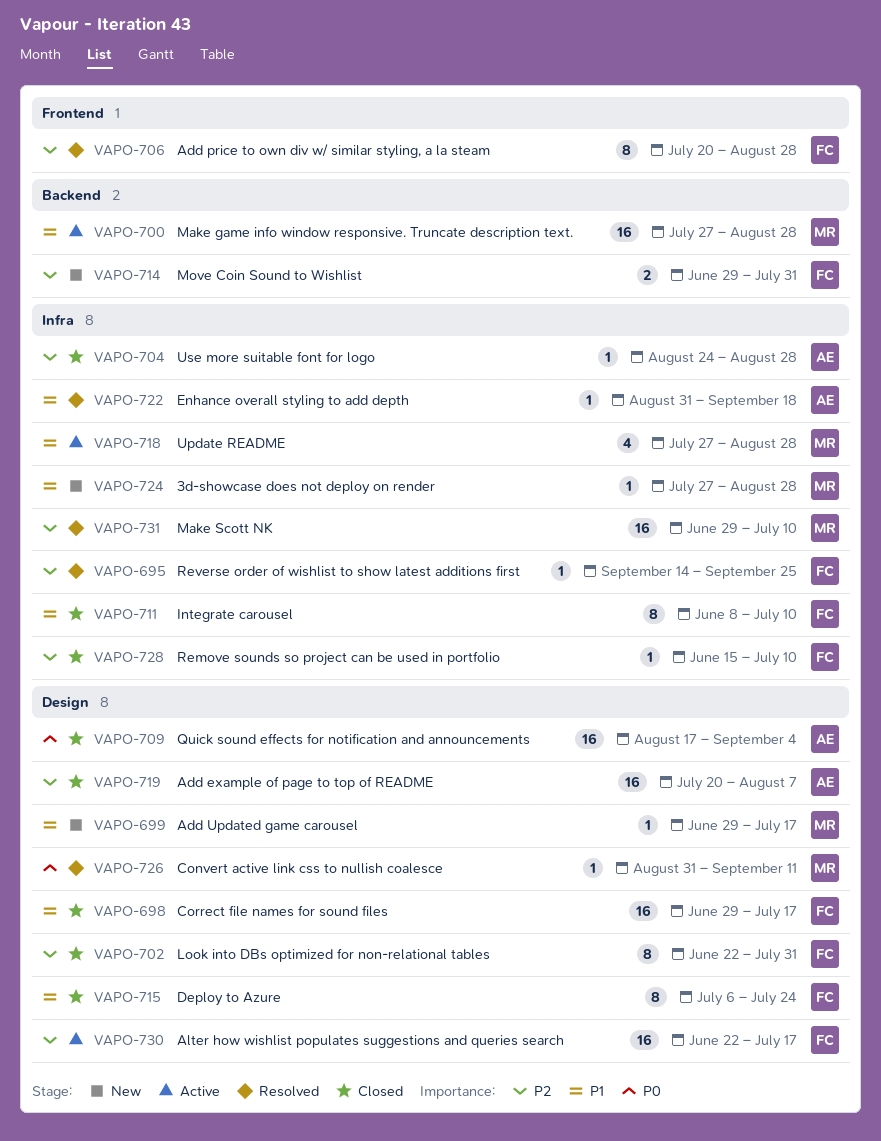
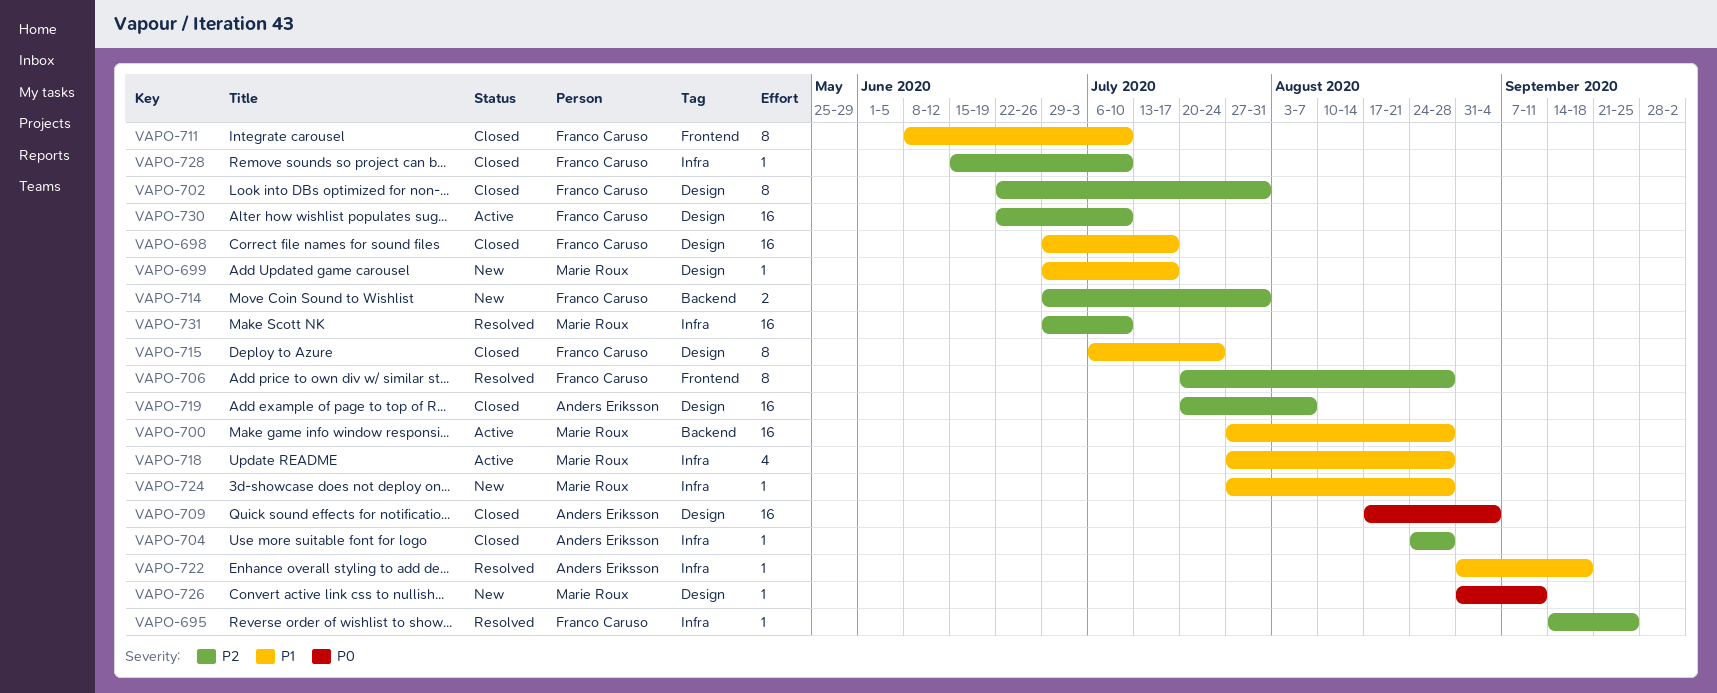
VAPO-711, label: Infra -> Frontend
VAPO-726, status: Resolved -> New
VAPO-730, due: Jul 17 -> Jul 10

